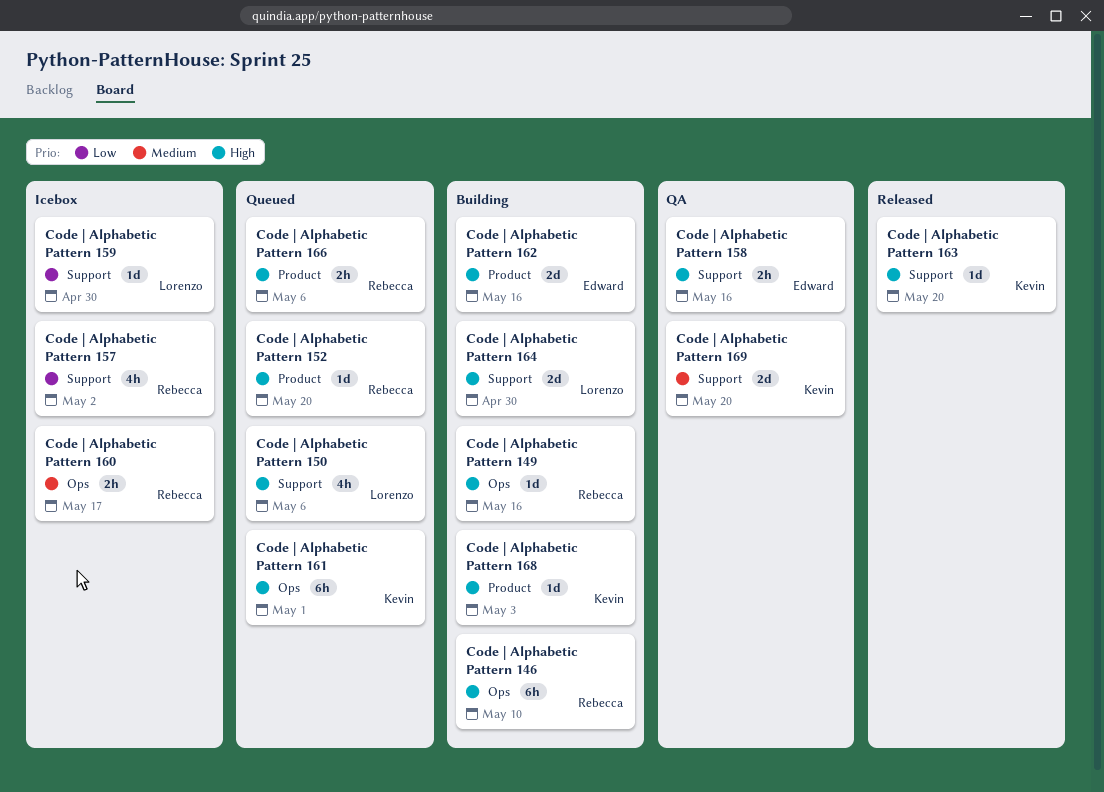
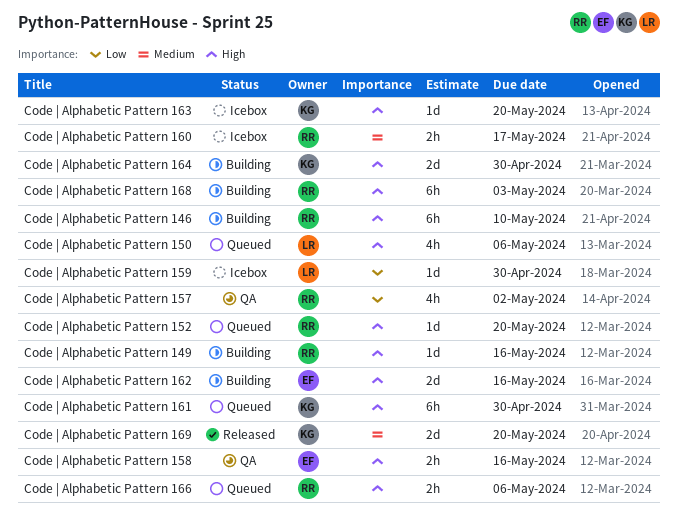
Code | Alphabetic Pattern 157, status: Icebox -> QA
Code | Alphabetic Pattern 161, due: May 1 -> Apr 30
Code | Alphabetic Pattern 163, status: Released -> Icebox
Code | Alphabetic Pattern 164, owner: Lorenzo -> Kevin
Code | Alphabetic Pattern 168, owner: Kevin -> Rebecca
Code | Alphabetic Pattern 168, estimate: 1d -> 6h
Code | Alphabetic Pattern 169, status: QA -> Released

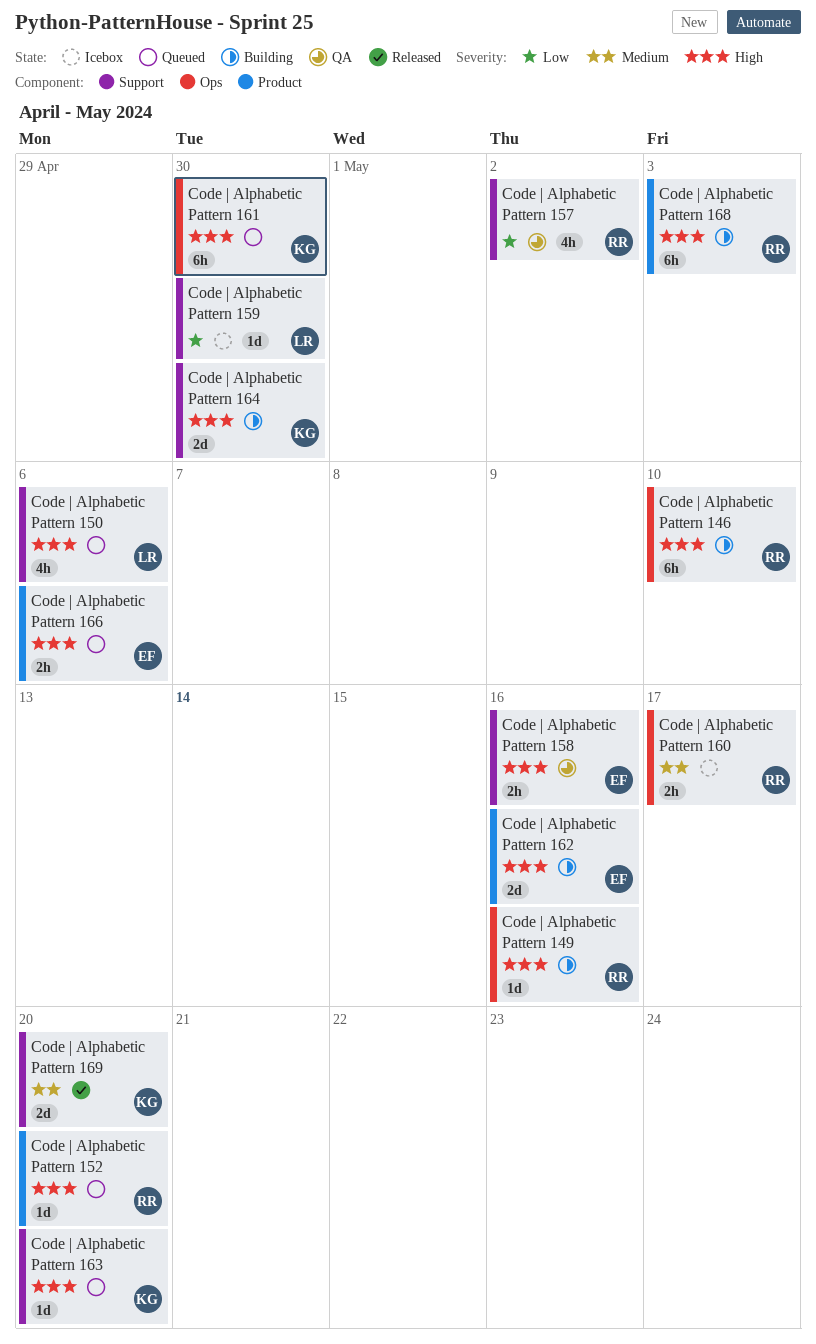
Code | Alphabetic Pattern 163, status: Icebox -> Queued
Code | Alphabetic Pattern 166, owner: RR -> EF

